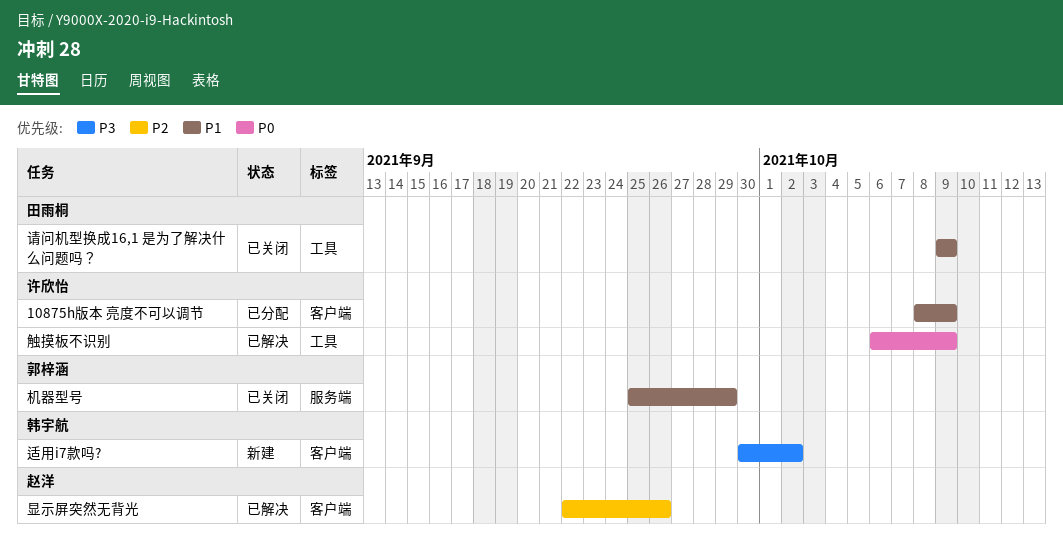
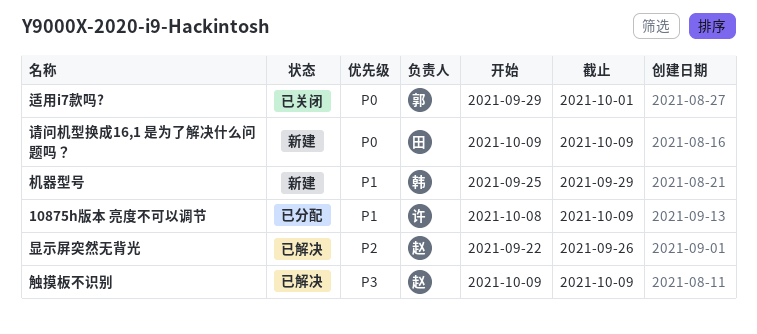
机器型号, status: 已关闭 -> 新建
机器型号, owner: 郭梓涵 -> 韩宇航
触摸板不识别, owner: 许欣怡 -> 赵洋
触摸板不识别, priority: P0 -> P3
触摸板不识别, start: Oct 6 -> Oct 9
请问机型换成16,1 是为了解决什么问题吗？, status: 已关闭 -> 新建
请问机型换成16,1 是为了解决什么问题吗？, priority: P1 -> P0
适用i7款吗?, status: 新建 -> 已关闭
适用i7款吗?, owner: 韩宇航 -> 郭梓涵
适用i7款吗?, priority: P3 -> P0
适用i7款吗?, start: Sep 30 -> Sep 29
适用i7款吗?, due: Oct 2 -> Oct 1

